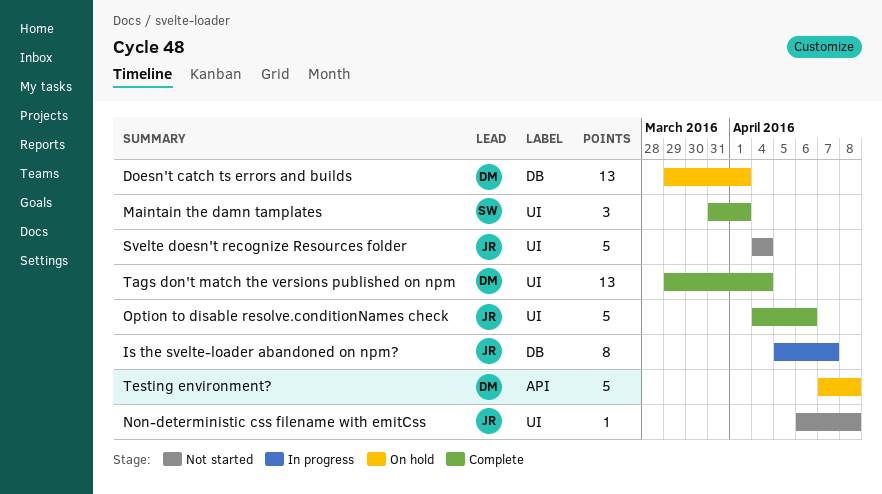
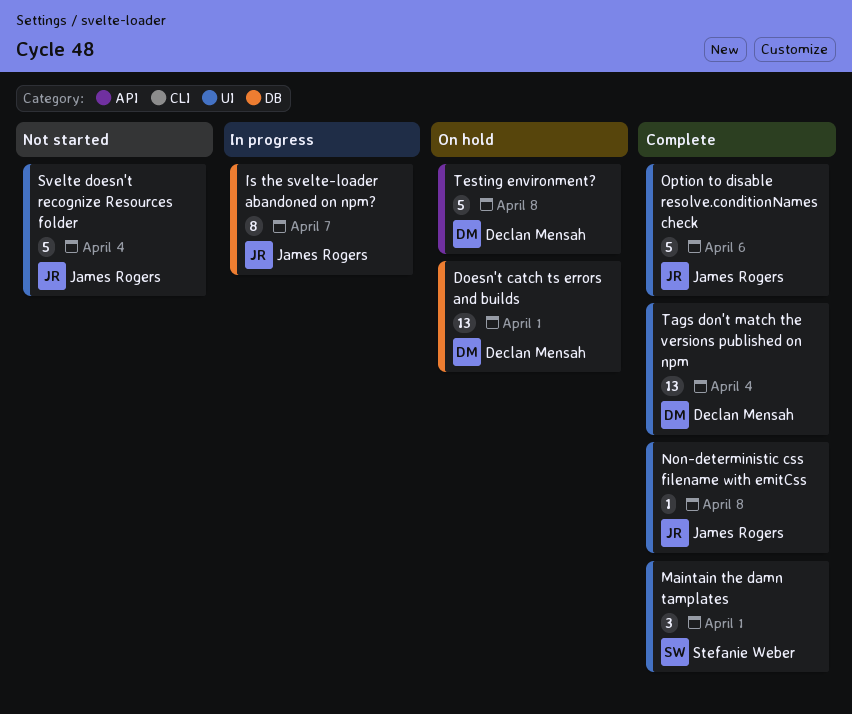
Non-deterministic css filename with emitCss, status: Not started -> Complete

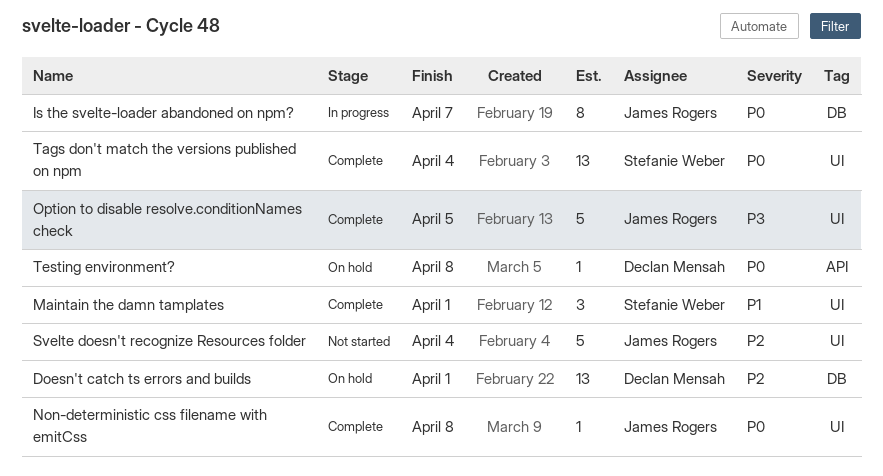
Option to disable resolve.conditionNames check, due: Apr 6 -> Apr 5
Tags don't match the versions published on npm, owner: Declan Mensah -> Stefanie Weber
Testing environment?, estimate: 5 -> 1

